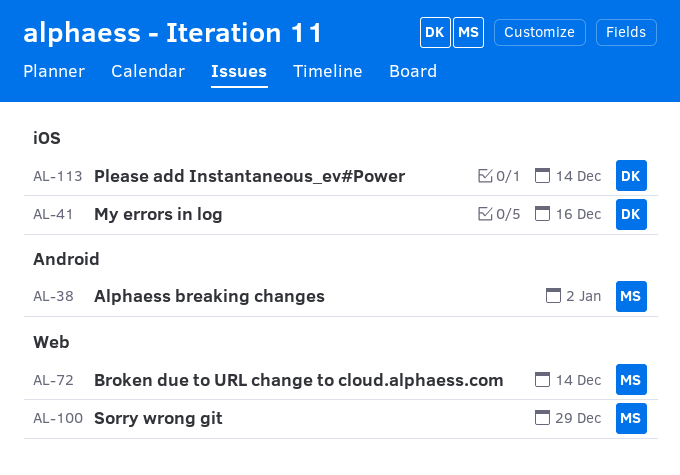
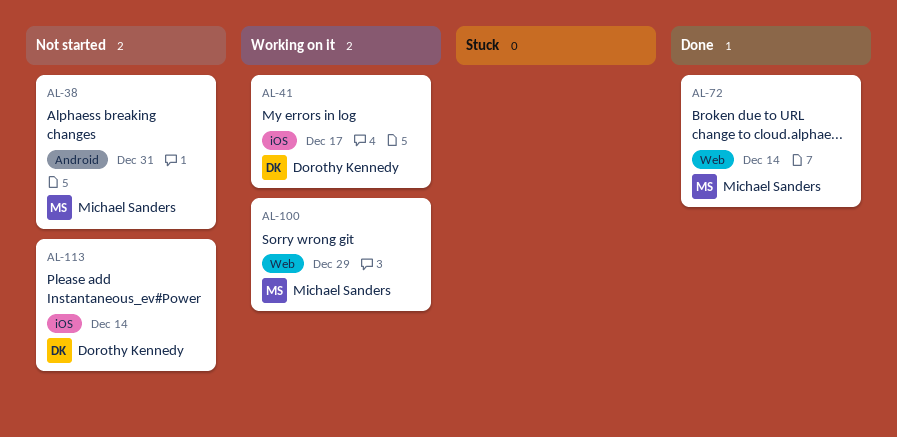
AL-38, due: Jan 2 -> Dec 31
AL-41, due: Dec 16 -> Dec 17

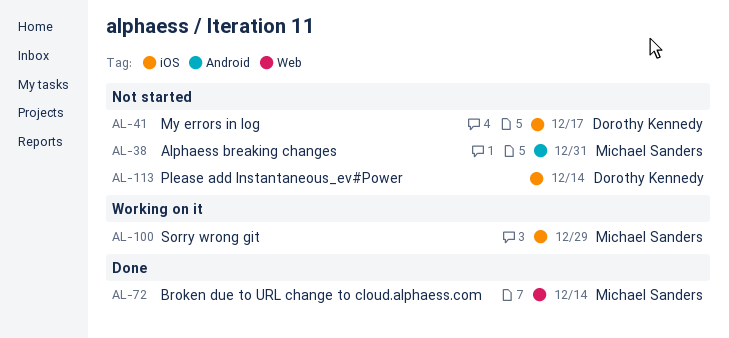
AL-41, status: Working on it -> Not started
AL-100, label: Web -> iOS

